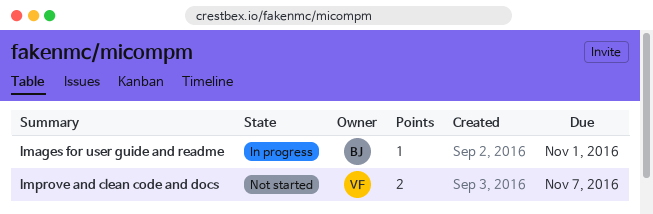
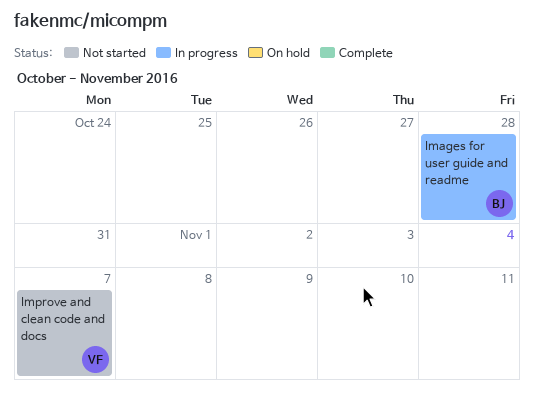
Images for user guide and readme, due: Nov 1 -> Oct 28

